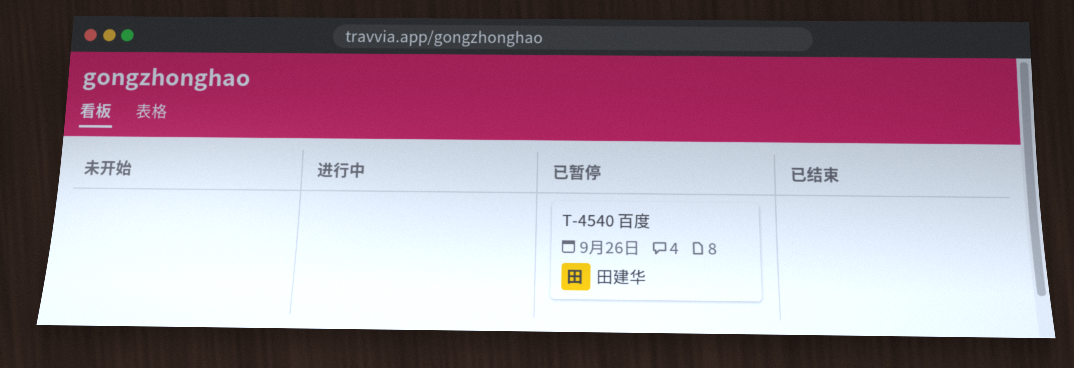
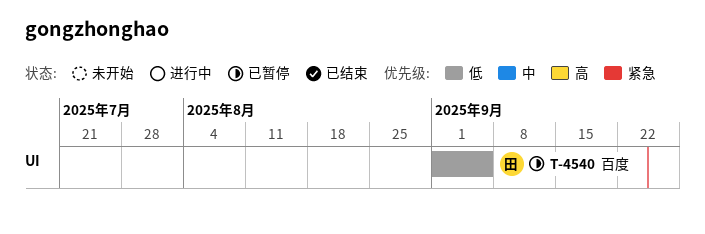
T-4540, due: Sep 26 -> Sep 5

